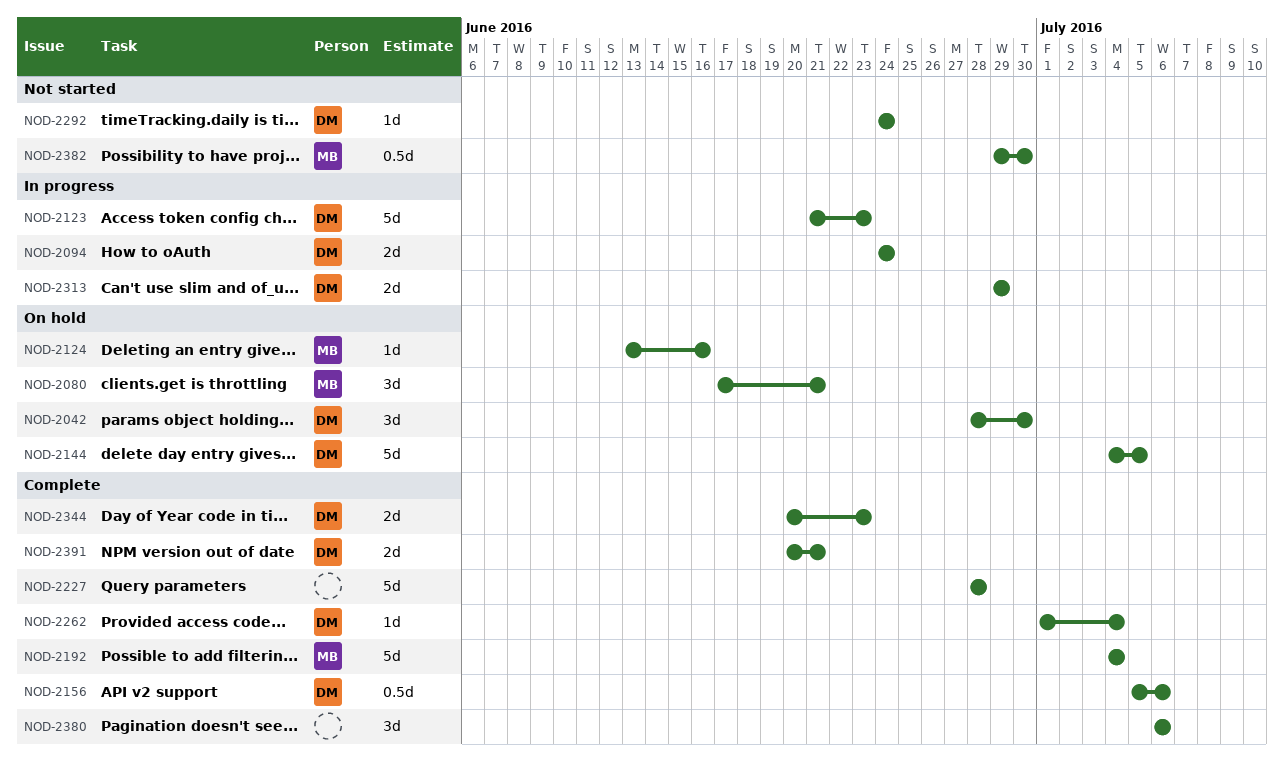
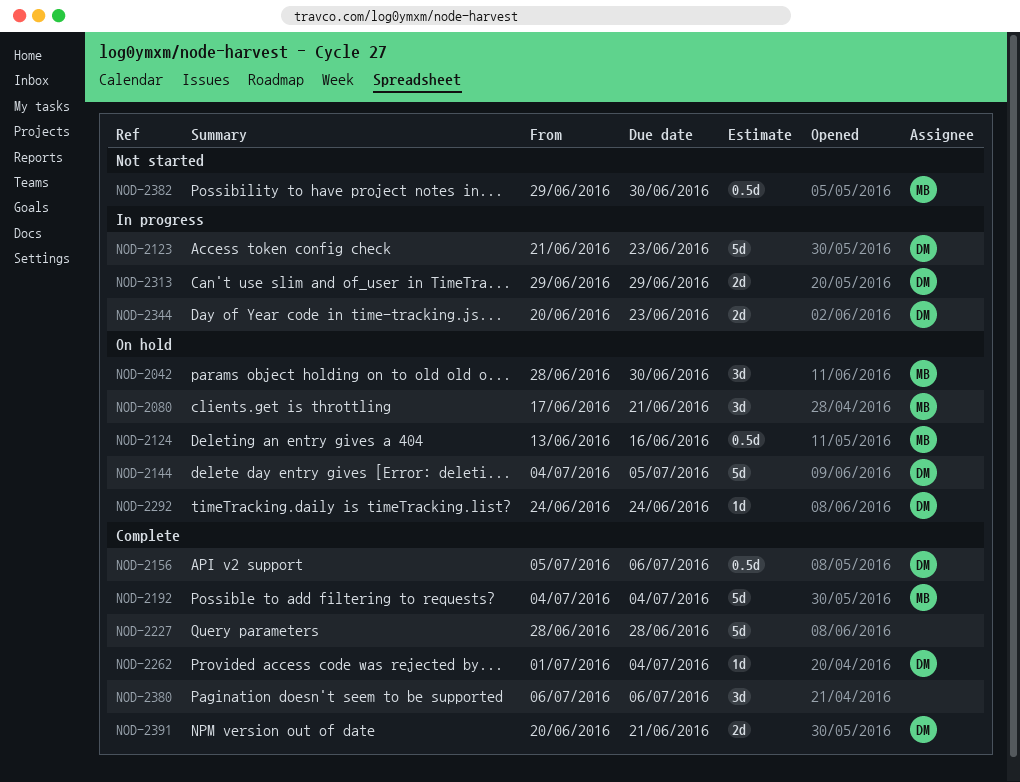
NOD-2042, owner: DM -> MB
NOD-2094: present -> none
NOD-2124, estimate: 1d -> 0.5d
NOD-2292, status: Not started -> On hold
NOD-2344, status: Complete -> In progress

